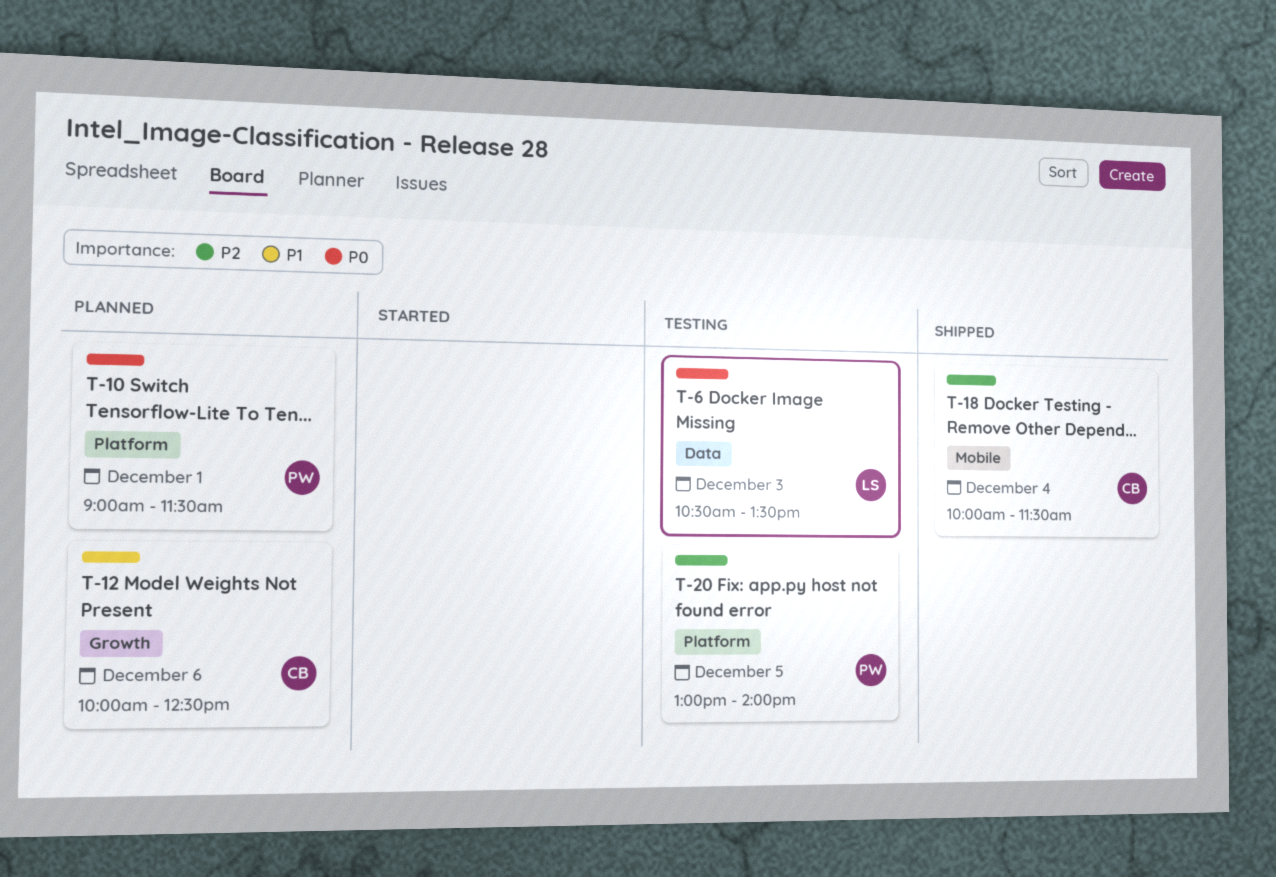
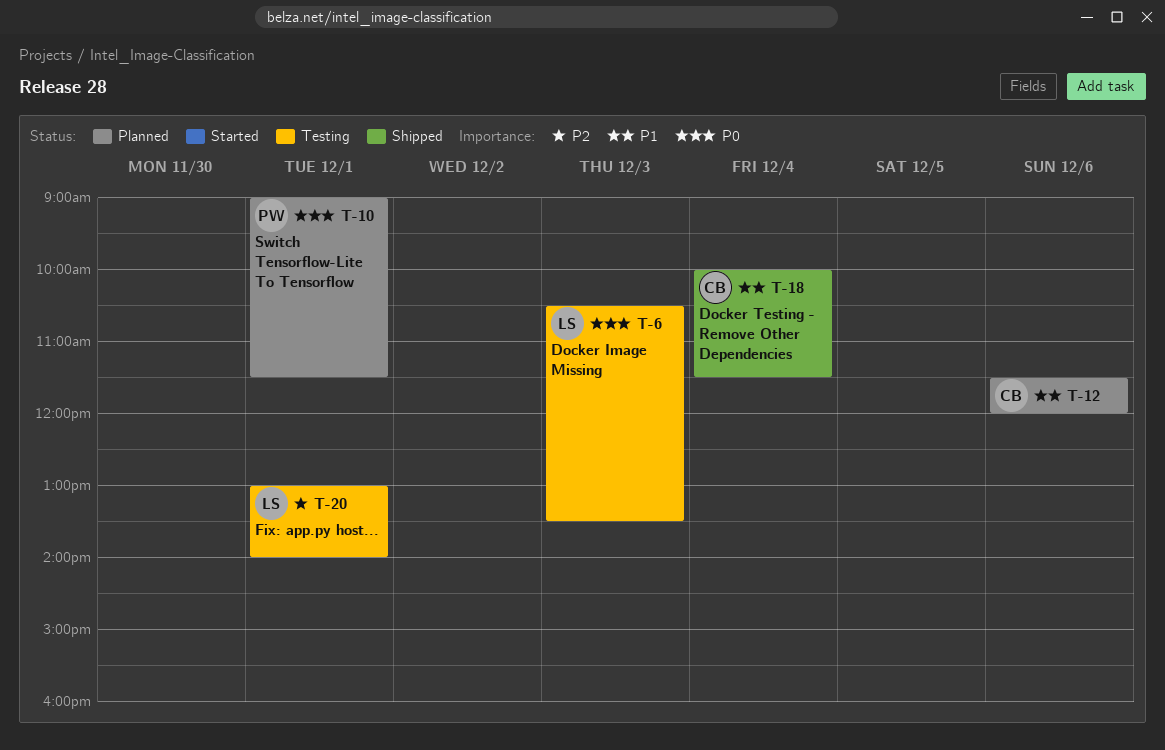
T-12, begins: 10:00 -> 11:30
T-12, ends: 12:30 -> 12:00
T-18, priority: P2 -> P1
T-20, owner: PW -> LS
T-20, day: Dec 5 -> Dec 1

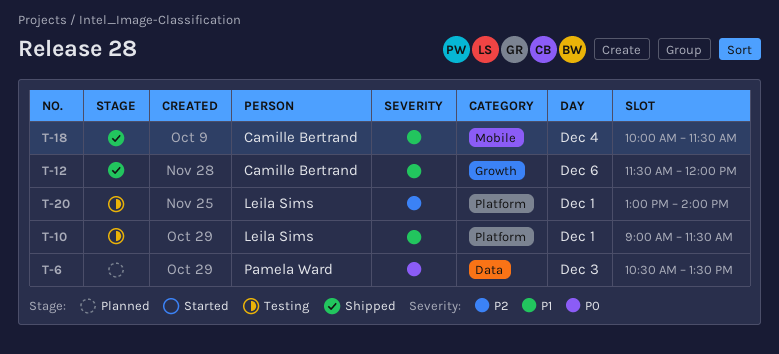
T-6, status: Testing -> Planned
T-6, owner: Leila Sims -> Pamela Ward
T-10, status: Planned -> Testing
T-10, owner: Pamela Ward -> Leila Sims
T-10, priority: P0 -> P1
T-12, status: Planned -> Shipped

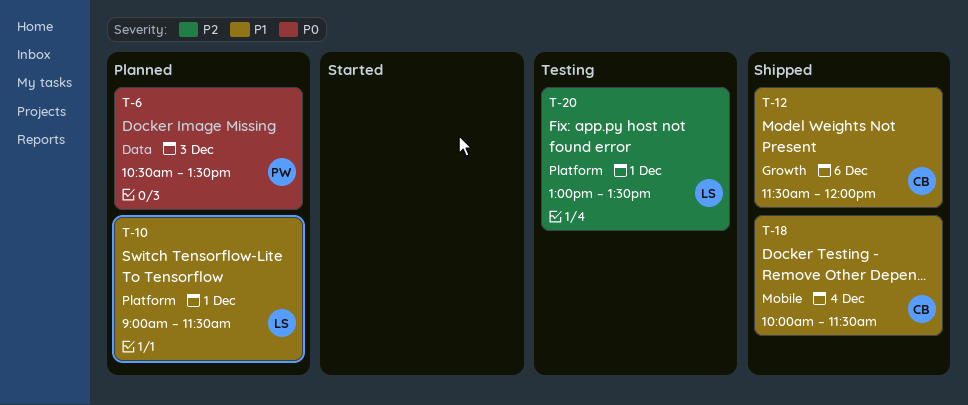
T-10, status: Testing -> Planned
T-20, ends: 14:00 -> 13:30

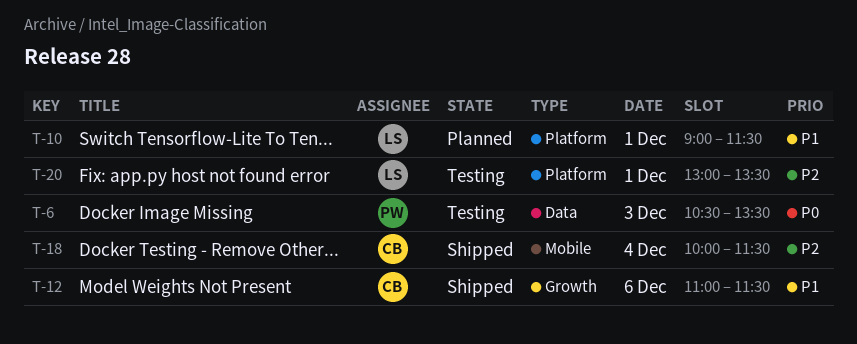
T-6, status: Planned -> Testing
T-12, begins: 11:30 -> 11:00
T-12, ends: 12:00 -> 11:30
T-18, priority: P1 -> P2

